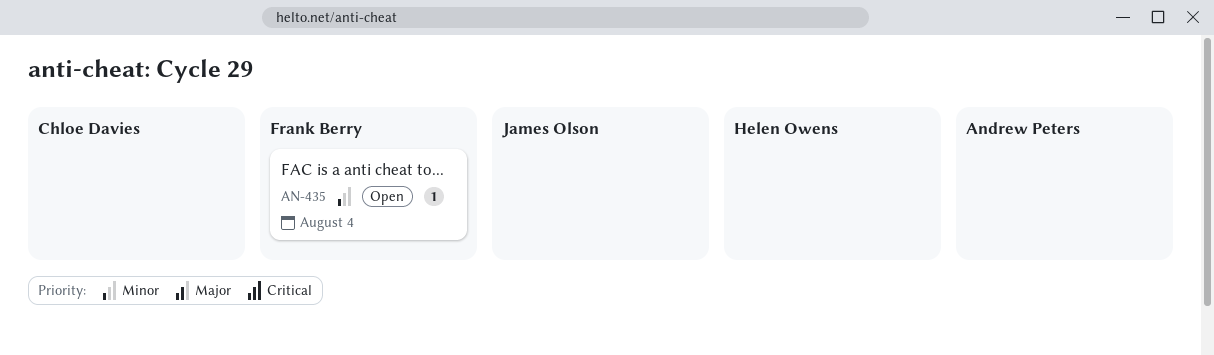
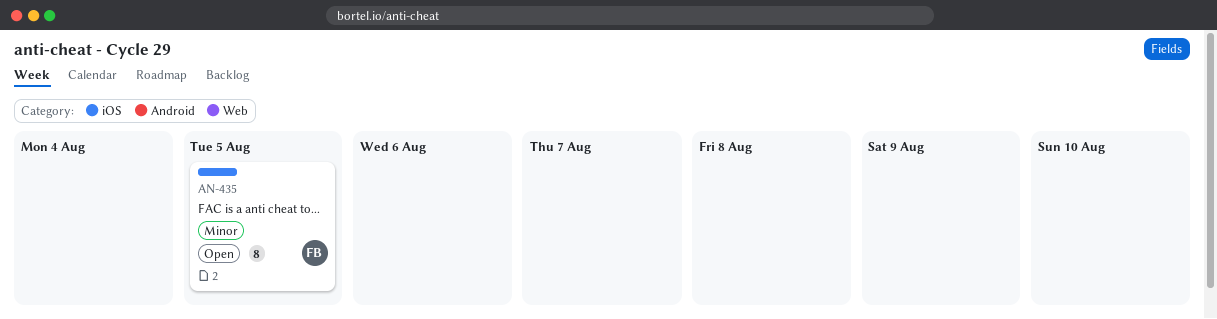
AN-435, estimate: 1 -> 8
AN-435, due: Aug 4 -> Aug 5

